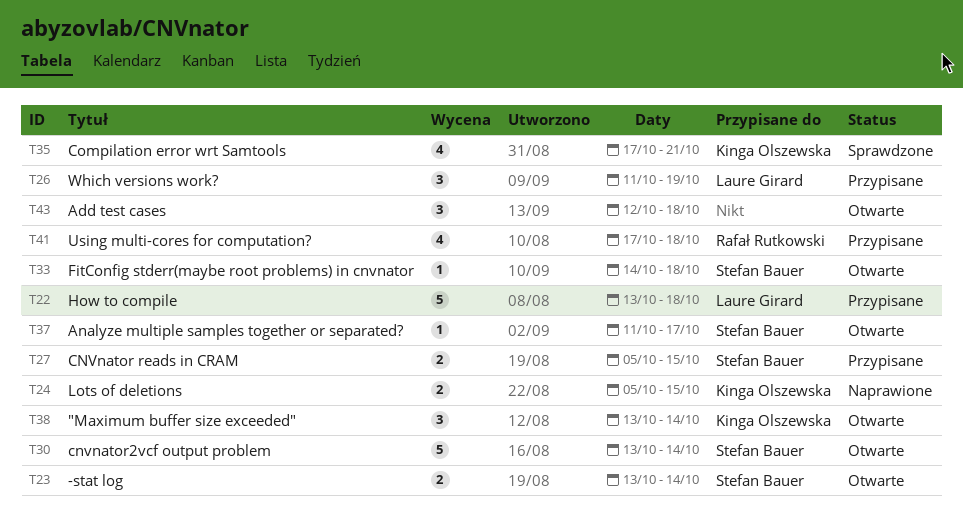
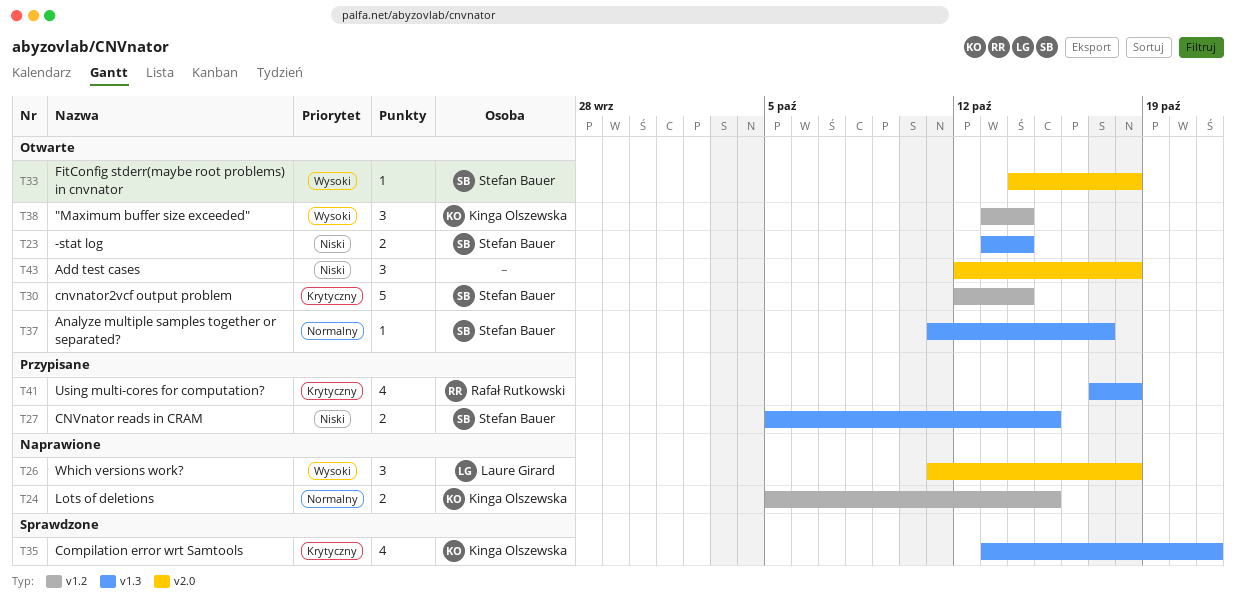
T22: present -> none
T26, status: Przypisane -> Naprawione
T26, due: Oct 19 -> Oct 18
T30, start: Oct 13 -> Oct 12
T35, start: Oct 17 -> Oct 13

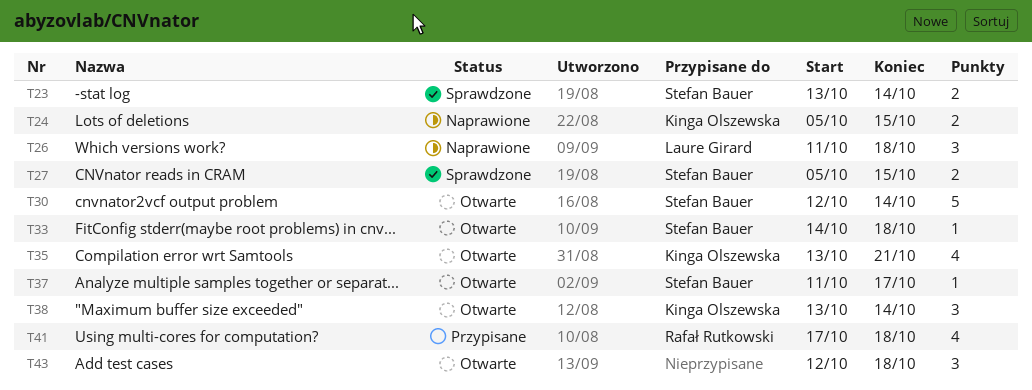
T23, status: Otwarte -> Sprawdzone
T27, status: Przypisane -> Sprawdzone
T35, status: Sprawdzone -> Otwarte

